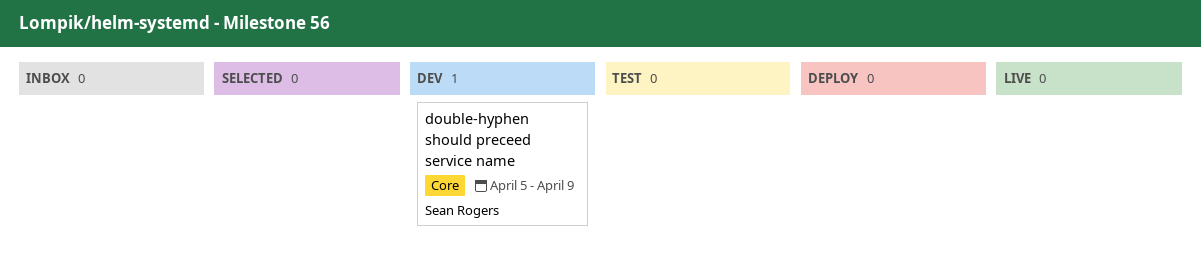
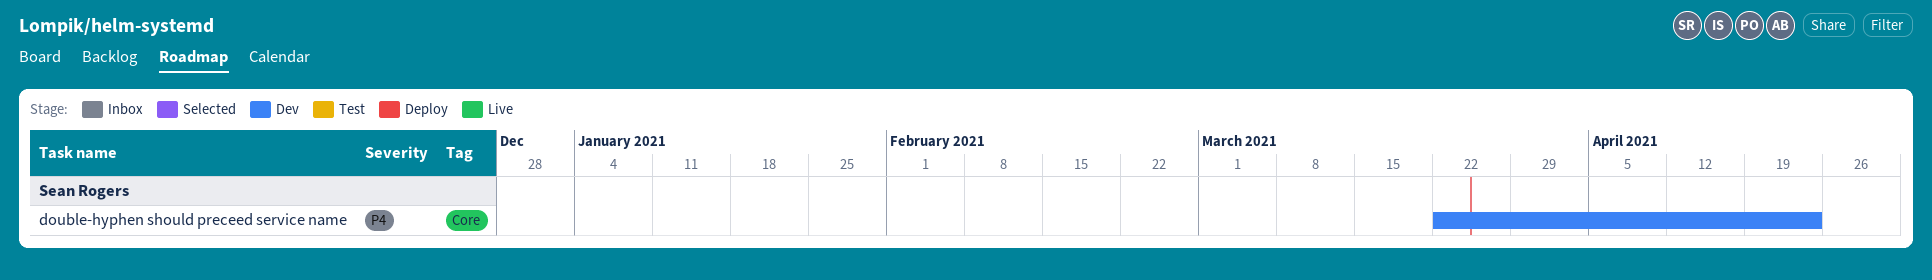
double-hyphen should preceed service name, start: Apr 5 -> Mar 22
double-hyphen should preceed service name, due: Apr 9 -> Apr 23

